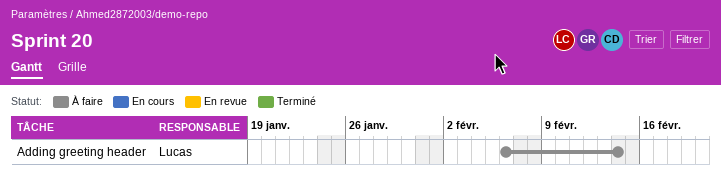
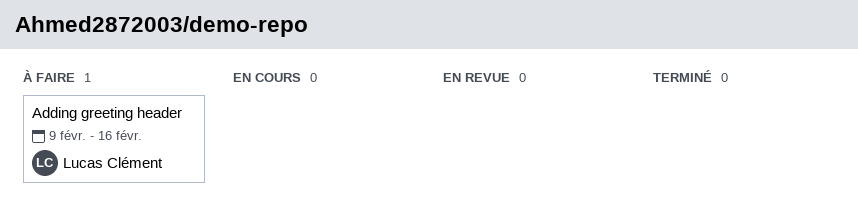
Adding greeting header, start: Feb 6 -> Feb 9
Adding greeting header, due: Feb 14 -> Feb 16

